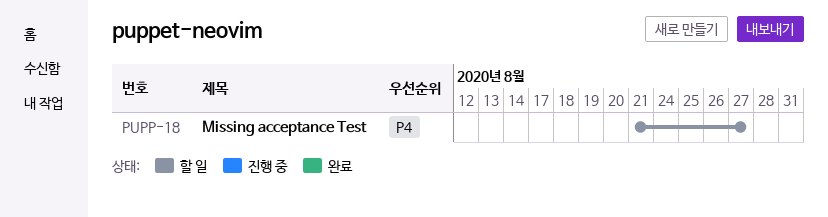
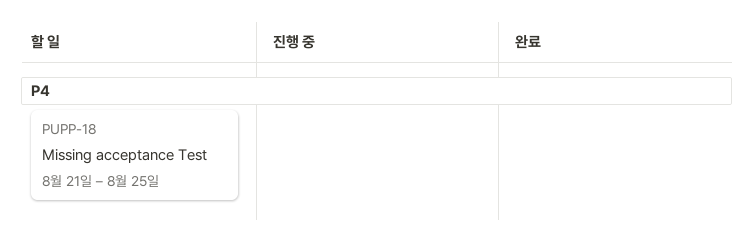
PUPP-18, due: Aug 27 -> Aug 25

